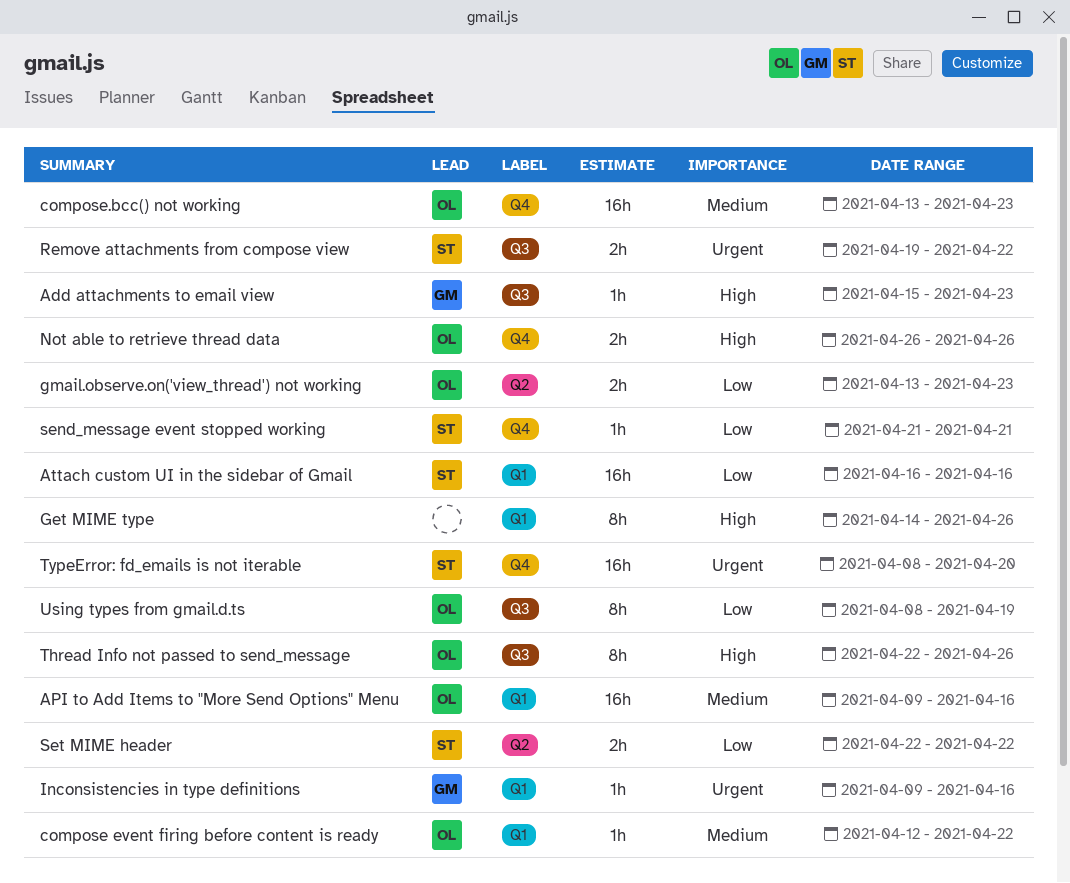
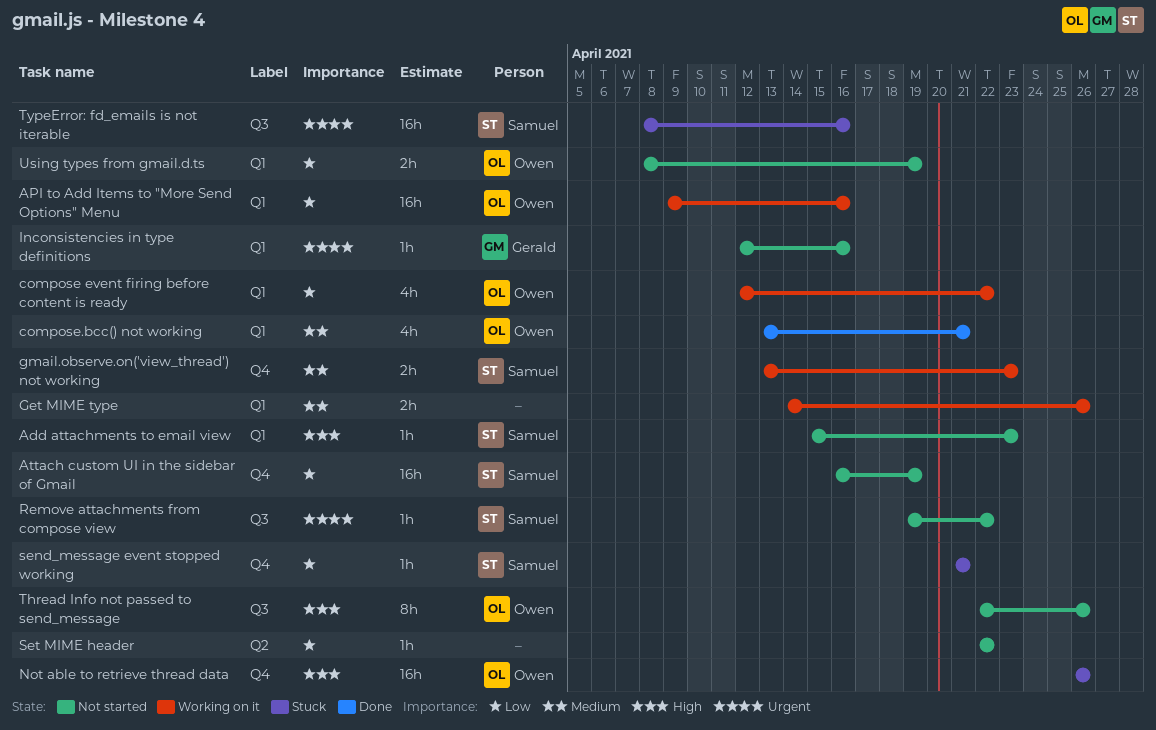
Add attachments to email view, owner: Gerald -> Samuel
Add attachments to email view, label: Q3 -> Q1
API to Add Items to "More Send Options" Menu, priority: Medium -> Low
Attach custom UI in the sidebar of Gmail, label: Q1 -> Q4
Attach custom UI in the sidebar of Gmail, due: Apr 16 -> Apr 19
compose event firing before content is ready, priority: Medium -> Low
compose event firing before content is ready, estimate: 1h -> 4h
compose.bcc() not working, label: Q4 -> Q1
compose.bcc() not working, estimate: 16h -> 4h
compose.bcc() not working, due: Apr 23 -> Apr 21
Get MIME type, priority: High -> Medium
Get MIME type, estimate: 8h -> 2h
gmail.observe.on('view_thread') not working, owner: Owen -> Samuel
gmail.observe.on('view_thread') not working, priority: Low -> Medium
gmail.observe.on('view_thread') not working, label: Q2 -> Q4
Inconsistencies in type definitions, start: Apr 9 -> Apr 12
Not able to retrieve thread data, estimate: 2h -> 16h
Remove attachments from compose view, estimate: 2h -> 1h
Set MIME header, owner: Samuel -> none
Set MIME header, estimate: 2h -> 1h
TypeError: fd_emails is not iterable, label: Q4 -> Q3
TypeError: fd_emails is not iterable, due: Apr 20 -> Apr 16
Using types from gmail.d.ts, label: Q3 -> Q1
Using types from gmail.d.ts, estimate: 8h -> 2h

